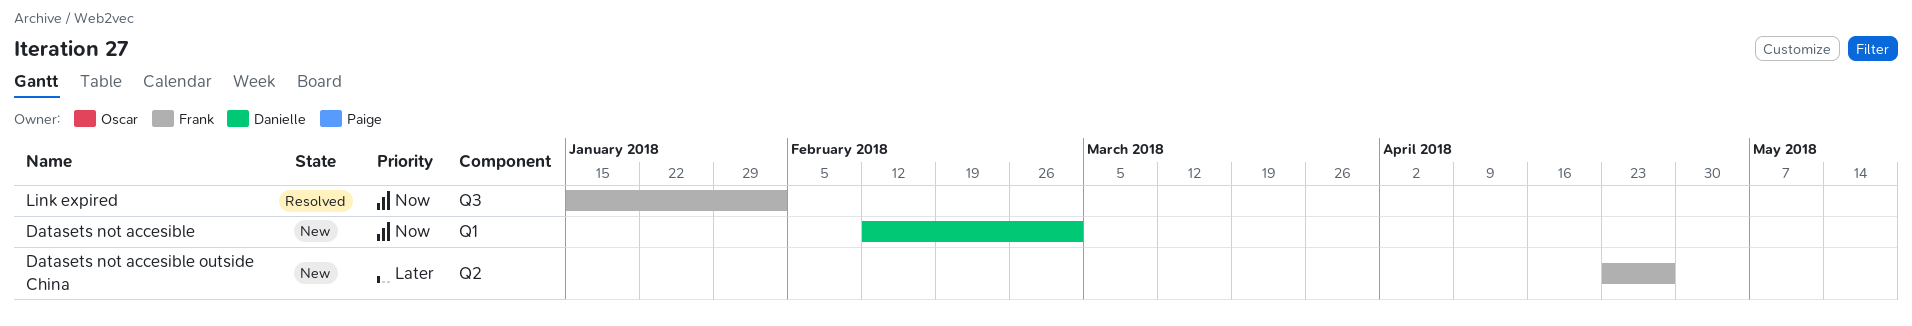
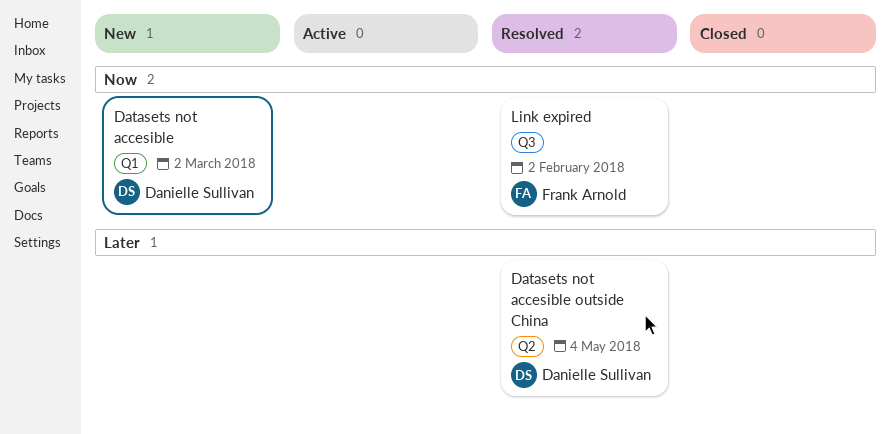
Datasets not accesible outside China, status: New -> Resolved
Datasets not accesible outside China, owner: Frank Arnold -> Danielle Sullivan
Datasets not accesible outside China, due: Apr 27 -> May 4

